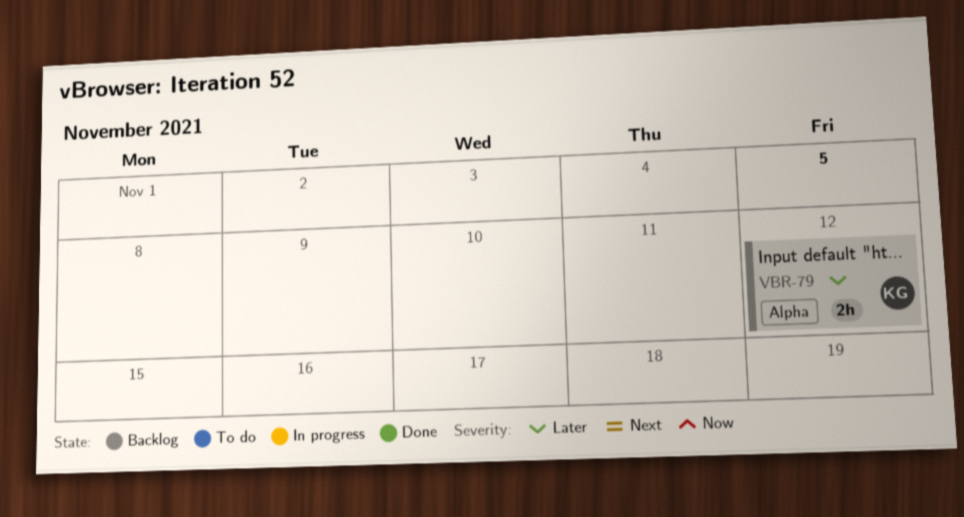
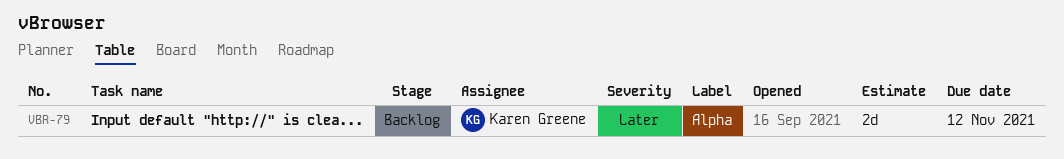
VBR-79, estimate: 2h -> 2d

